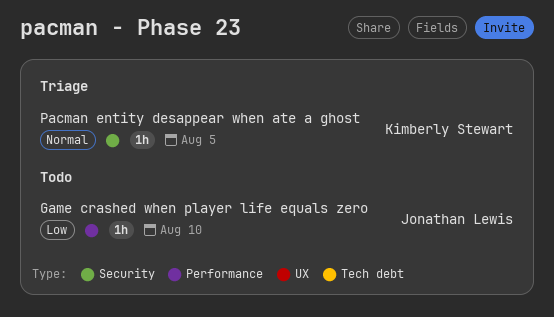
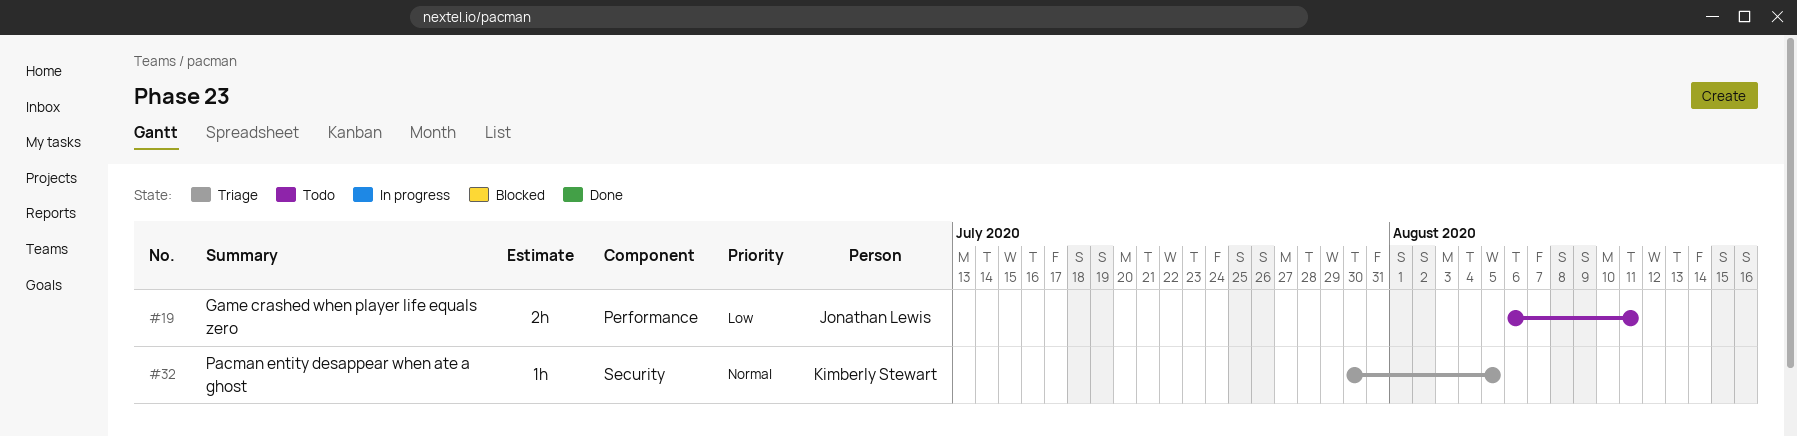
Game crashed when player life equals zero, estimate: 1h -> 2h
Game crashed when player life equals zero, due: Aug 10 -> Aug 11

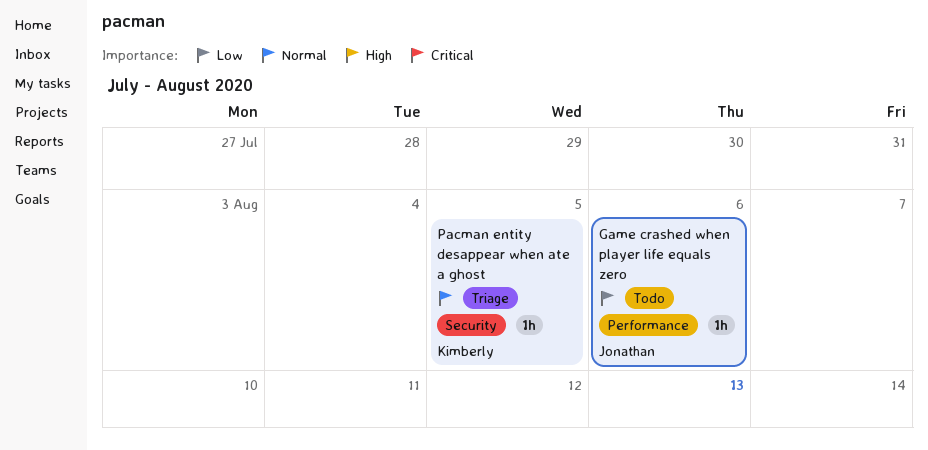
Game crashed when player life equals zero, estimate: 2h -> 1h
Game crashed when player life equals zero, due: Aug 11 -> Aug 6

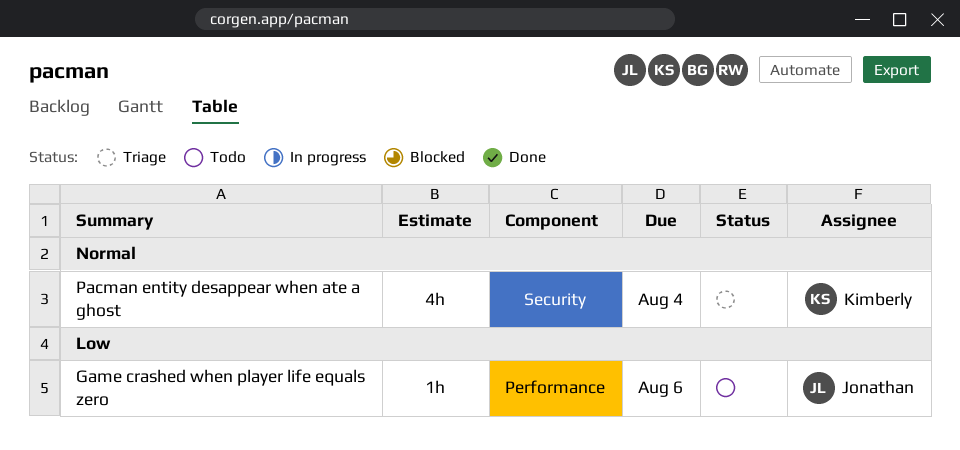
Pacman entity desappear when ate a ghost, estimate: 1h -> 4h
Pacman entity desappear when ate a ghost, due: Aug 5 -> Aug 4

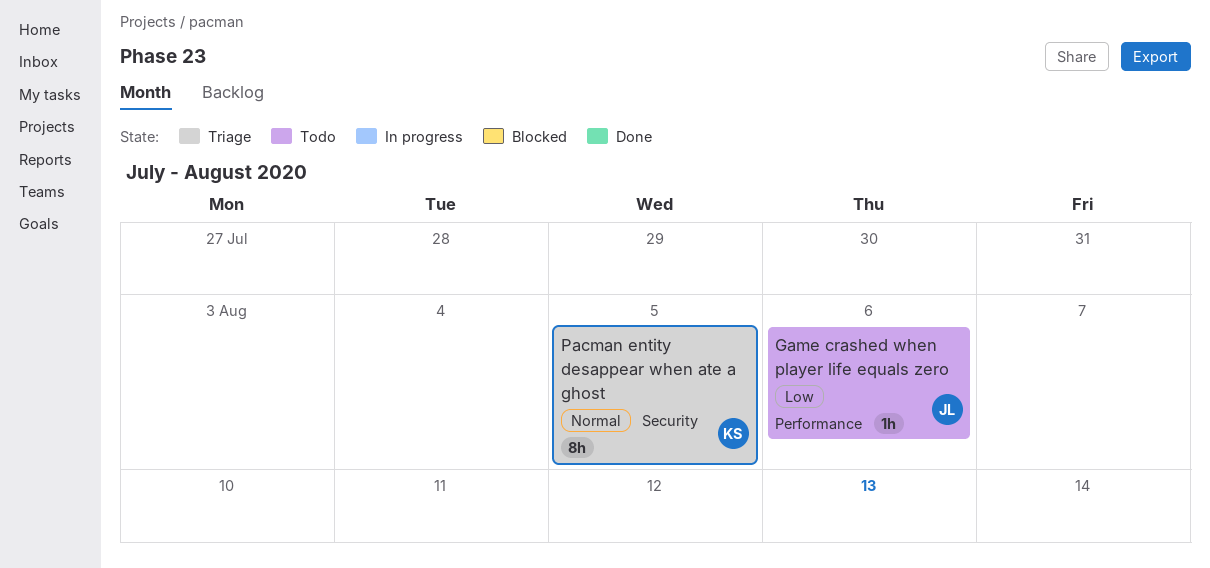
Pacman entity desappear when ate a ghost, estimate: 4h -> 8h
Pacman entity desappear when ate a ghost, due: Aug 4 -> Aug 5

